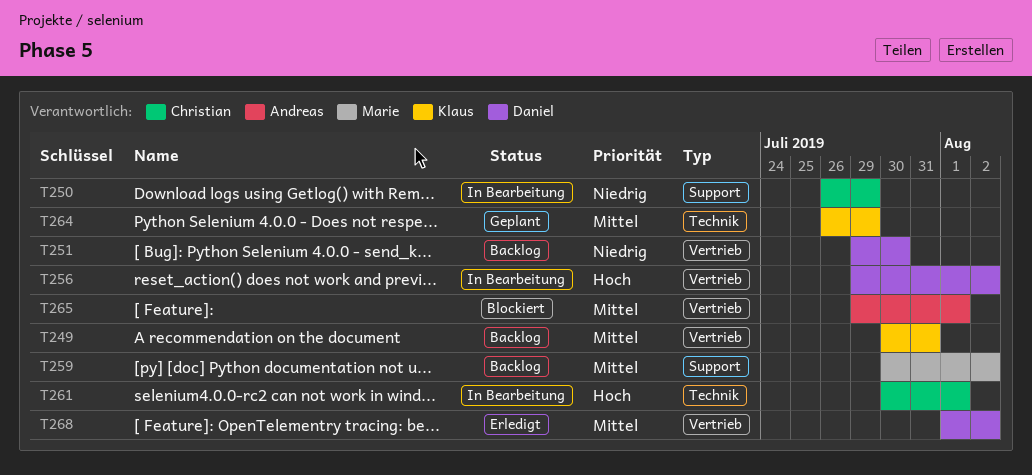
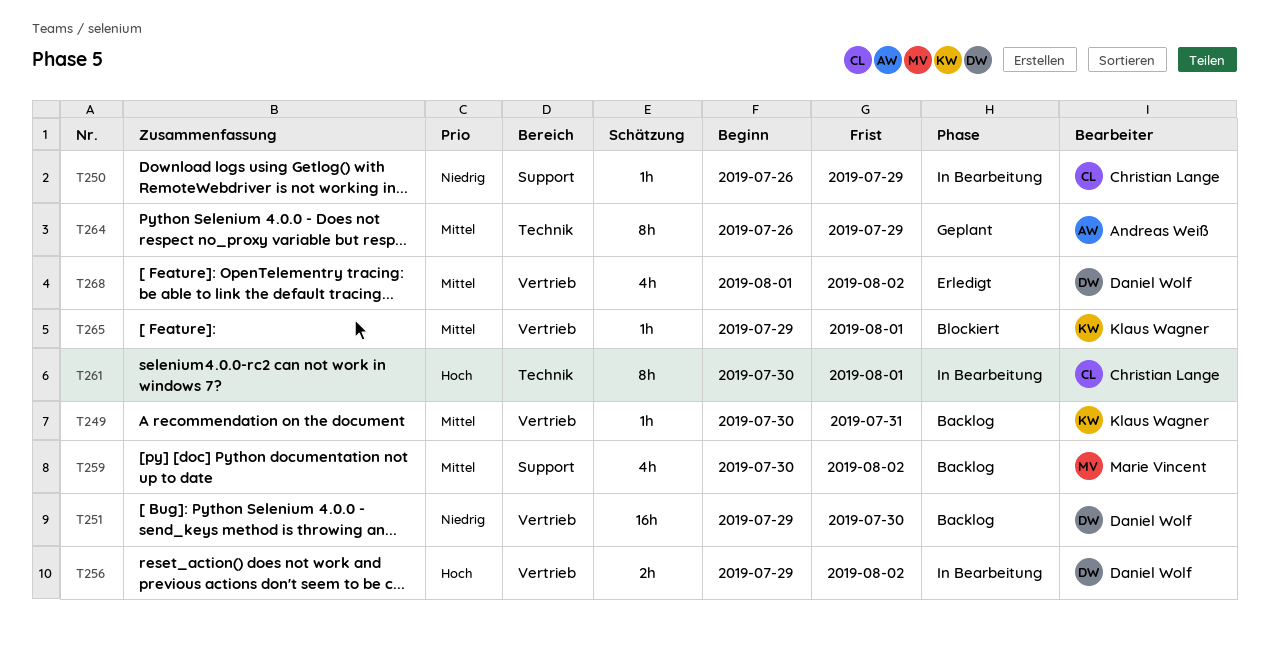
T264, owner: Klaus Wagner -> Andreas Weiß
T265, owner: Andreas Weiß -> Klaus Wagner

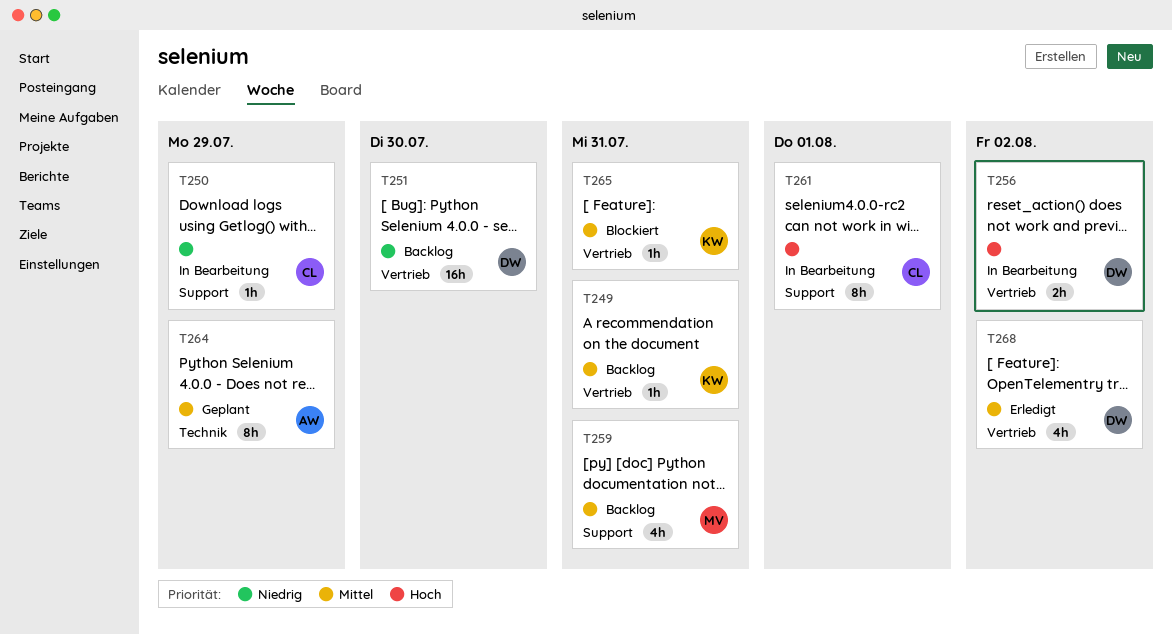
T259, due: Aug 2 -> Jul 31
T261, label: Technik -> Support
T265, due: Aug 1 -> Jul 31

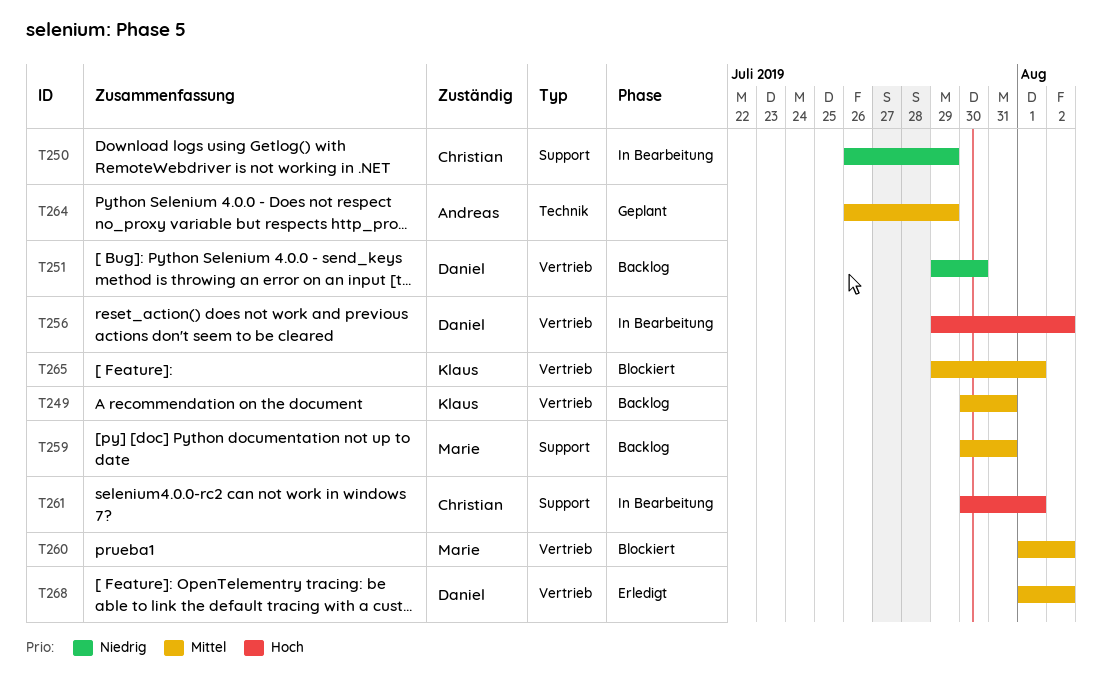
T260: none -> present
T265, due: Jul 31 -> Aug 1

